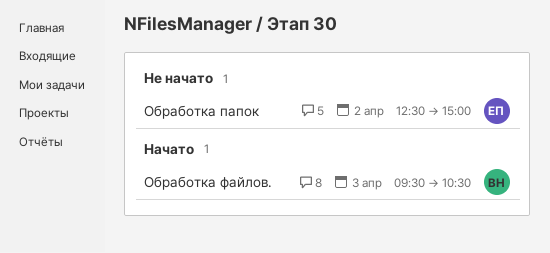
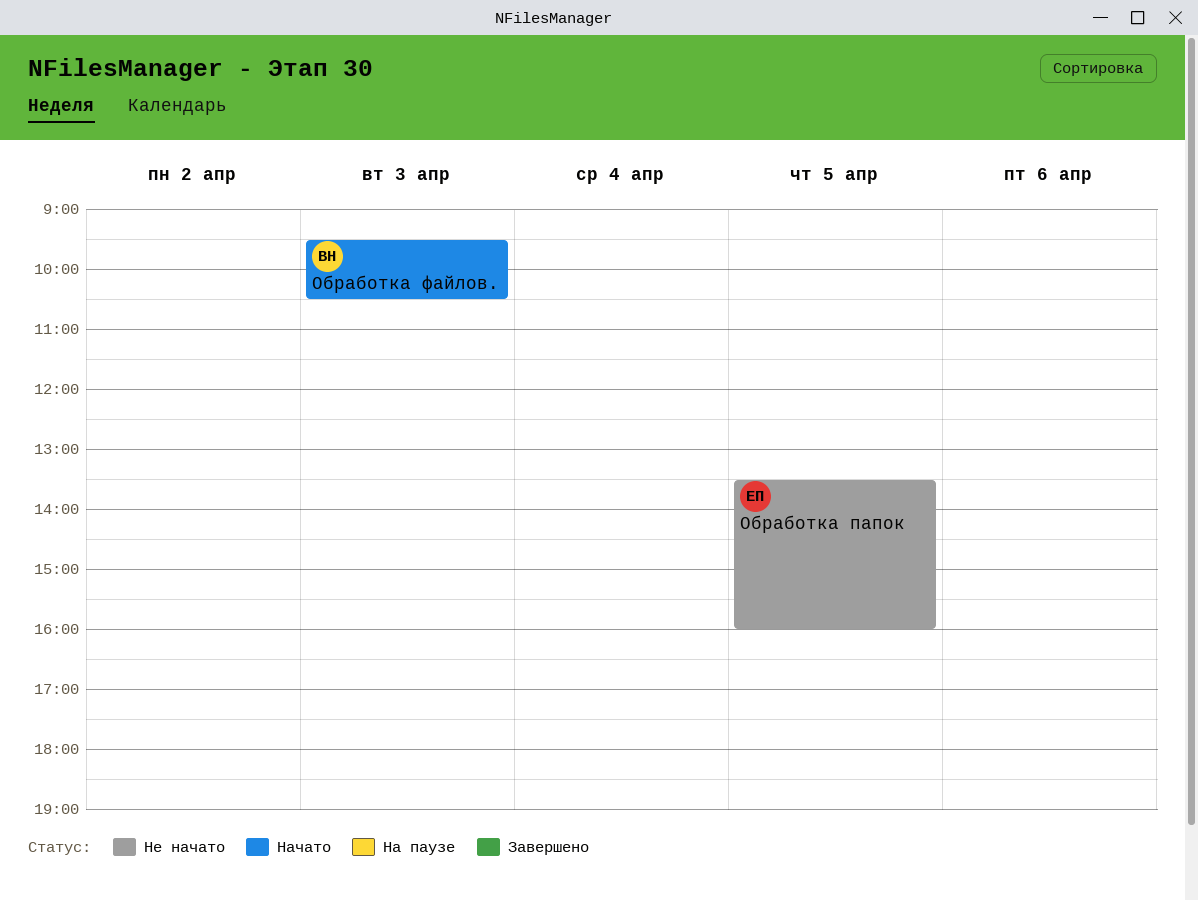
Обработка папок, day: Apr 2 -> Apr 5
Обработка папок, begins: 12:30 -> 13:30
Обработка папок, ends: 15:00 -> 16:00

